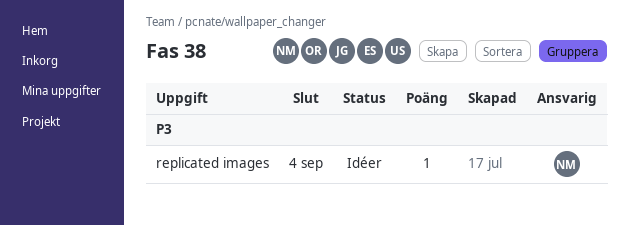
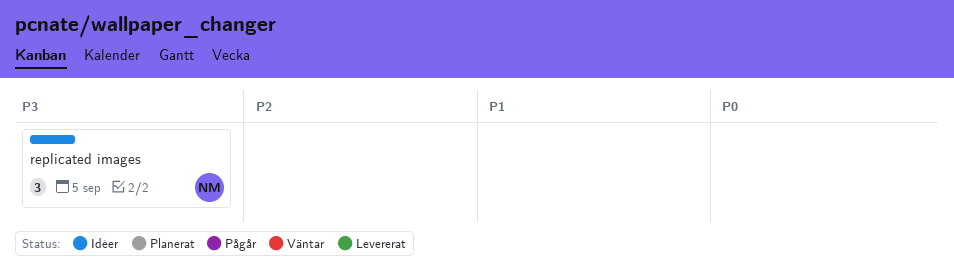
replicated images, estimate: 1 -> 3
replicated images, due: Sep 4 -> Sep 5

